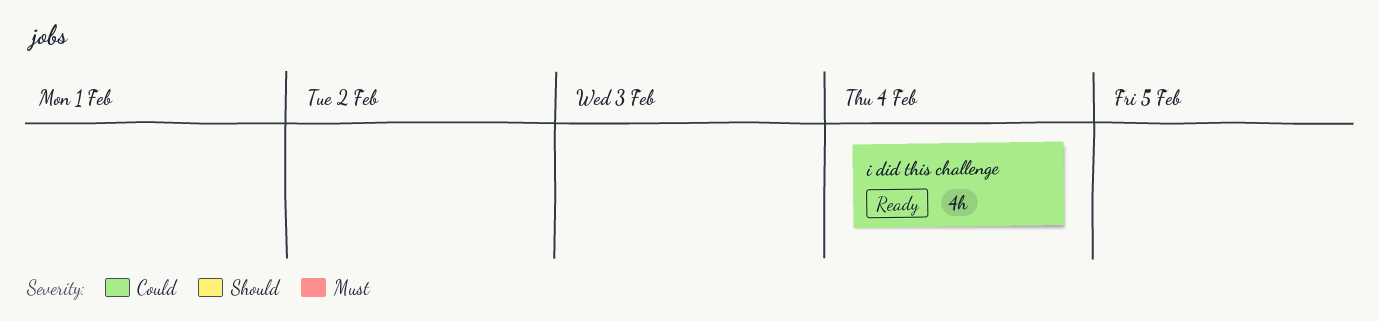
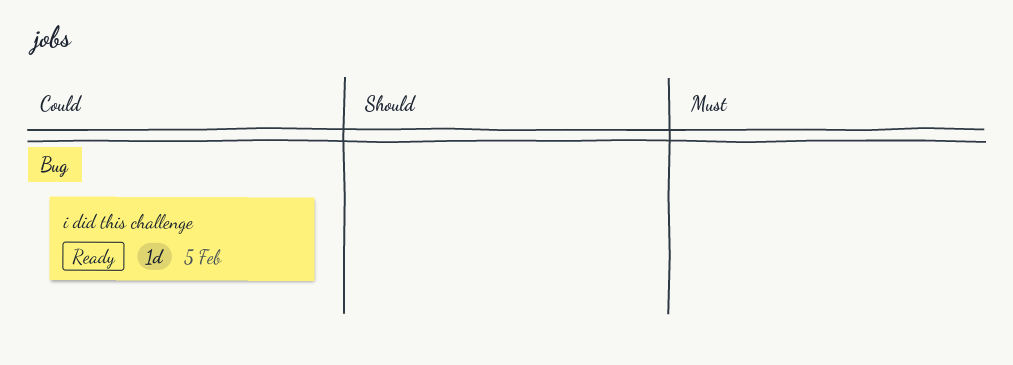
i did this challenge, estimate: 4h -> 1d
i did this challenge, due: Feb 4 -> Feb 5

